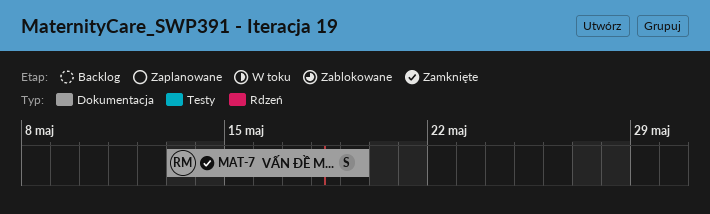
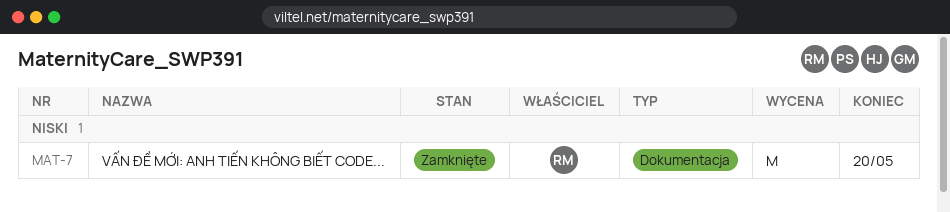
MAT-7, estimate: S -> M
MAT-7, due: May 19 -> May 20

